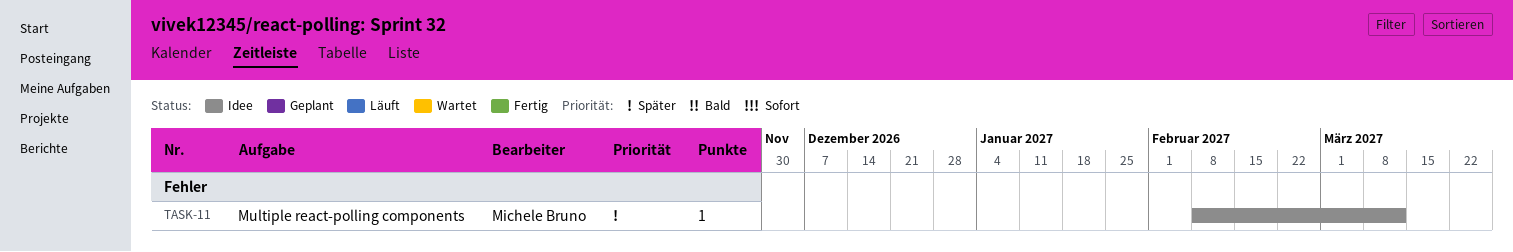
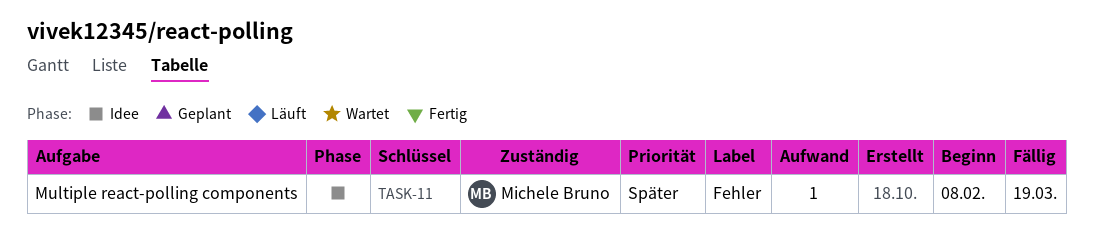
TASK-11, due: Mar 12 -> Mar 19

